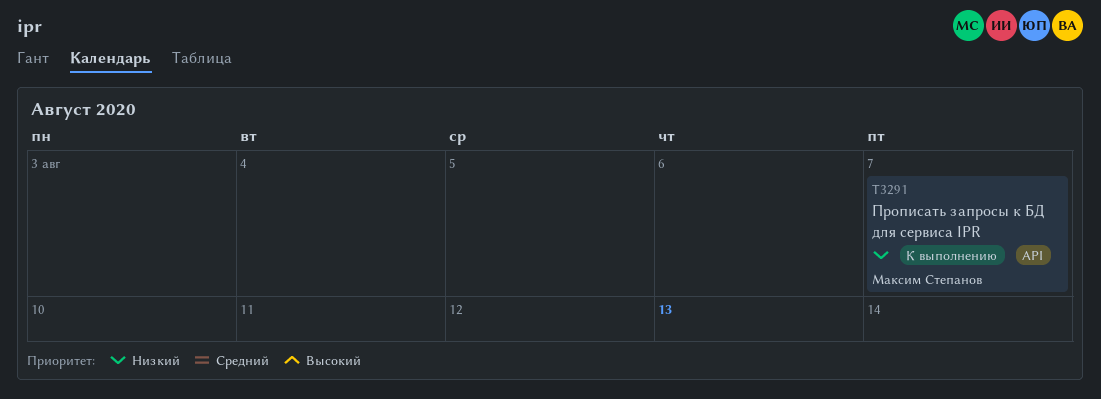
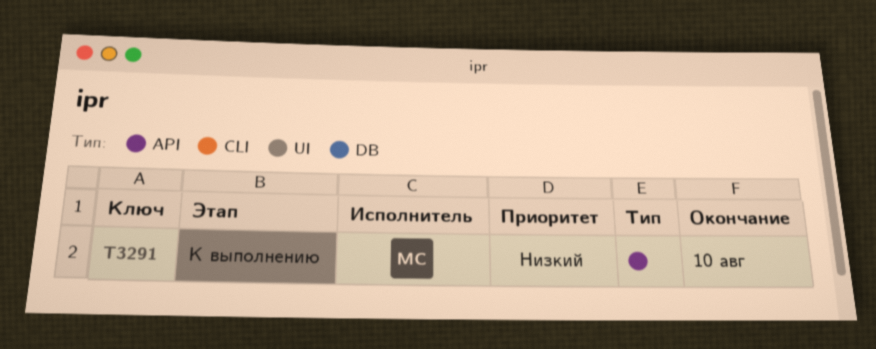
T3291, due: Aug 7 -> Aug 10

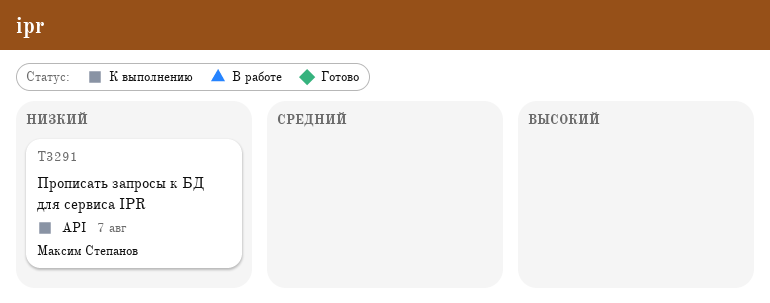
T3291, due: Aug 10 -> Aug 7

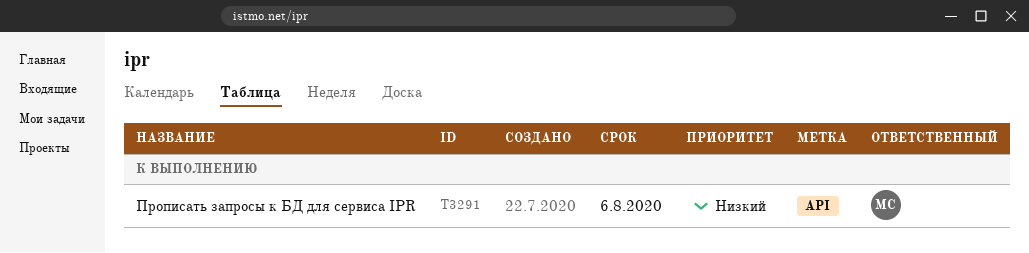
T3291, due: Aug 7 -> Aug 6

